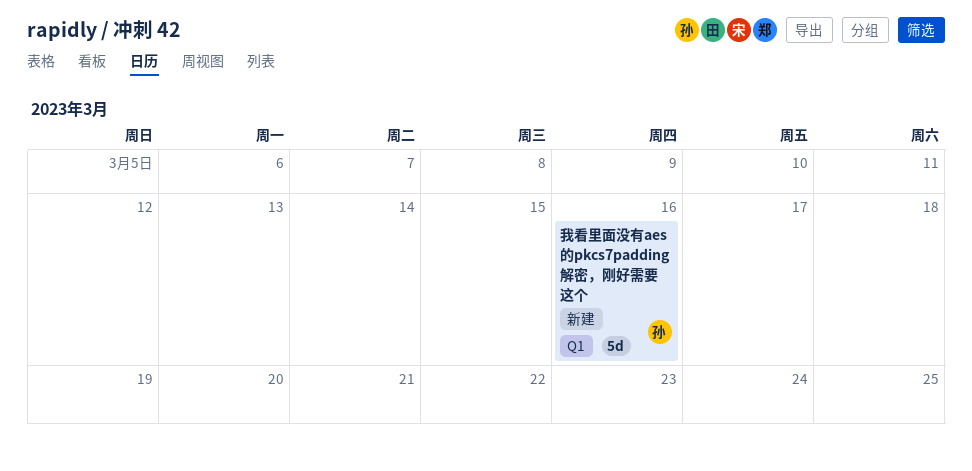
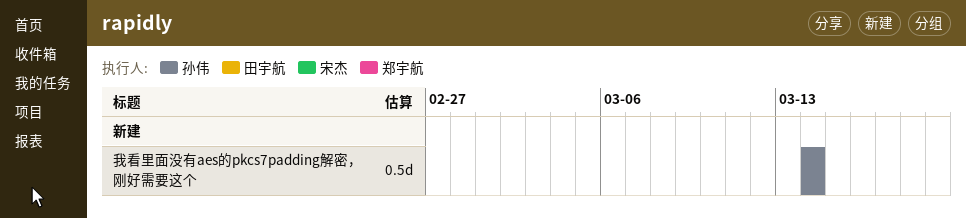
我看里面没有aes的pkcs7padding解密，刚好需要这个, estimate: 5d -> 0.5d
我看里面没有aes的pkcs7padding解密，刚好需要这个, due: Mar 16 -> Mar 14

